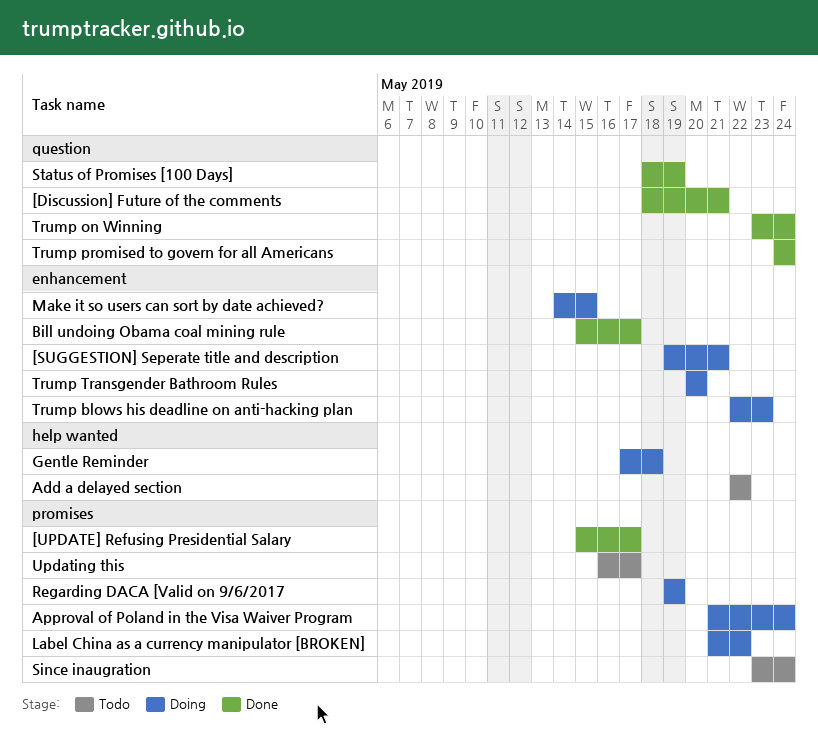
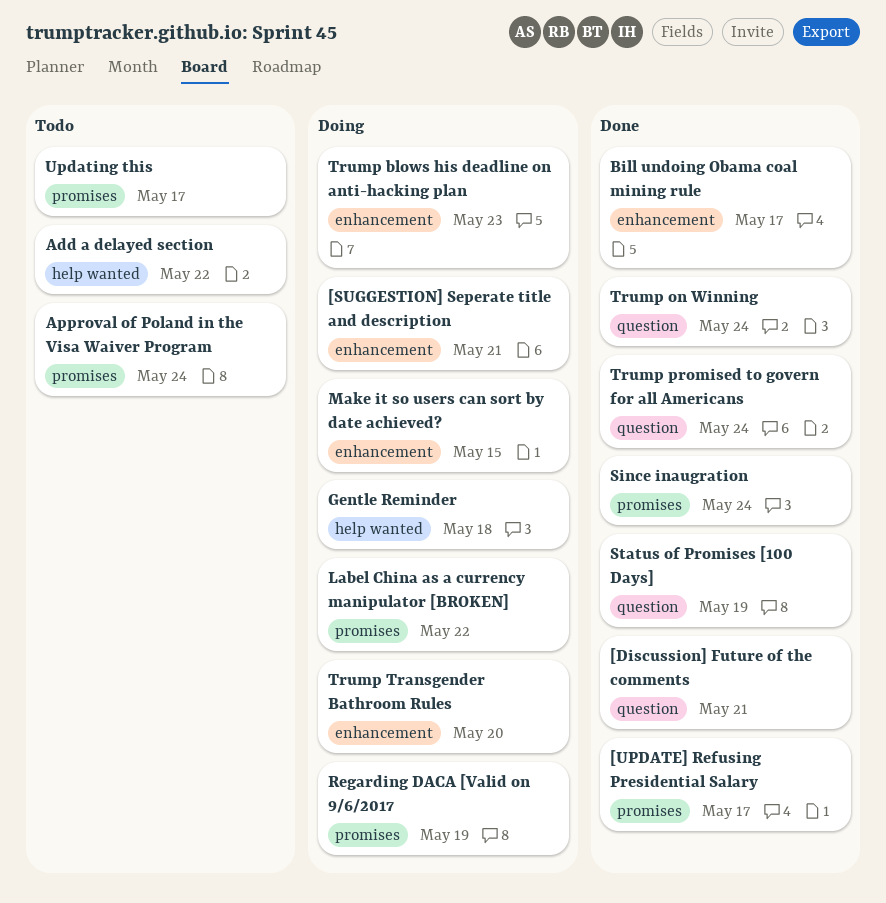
Approval of Poland in the Visa Waiver Program, status: Doing -> Todo
Since inaugration, status: Todo -> Done

